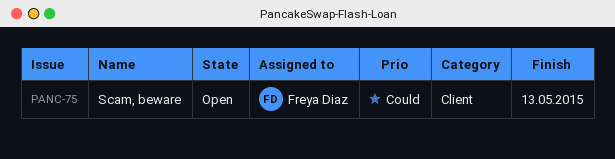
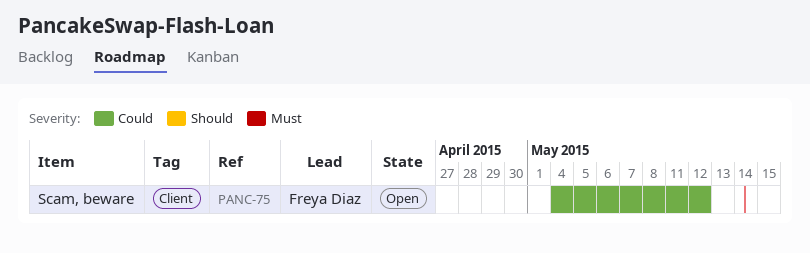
PANC-75, due: May 13 -> May 12

